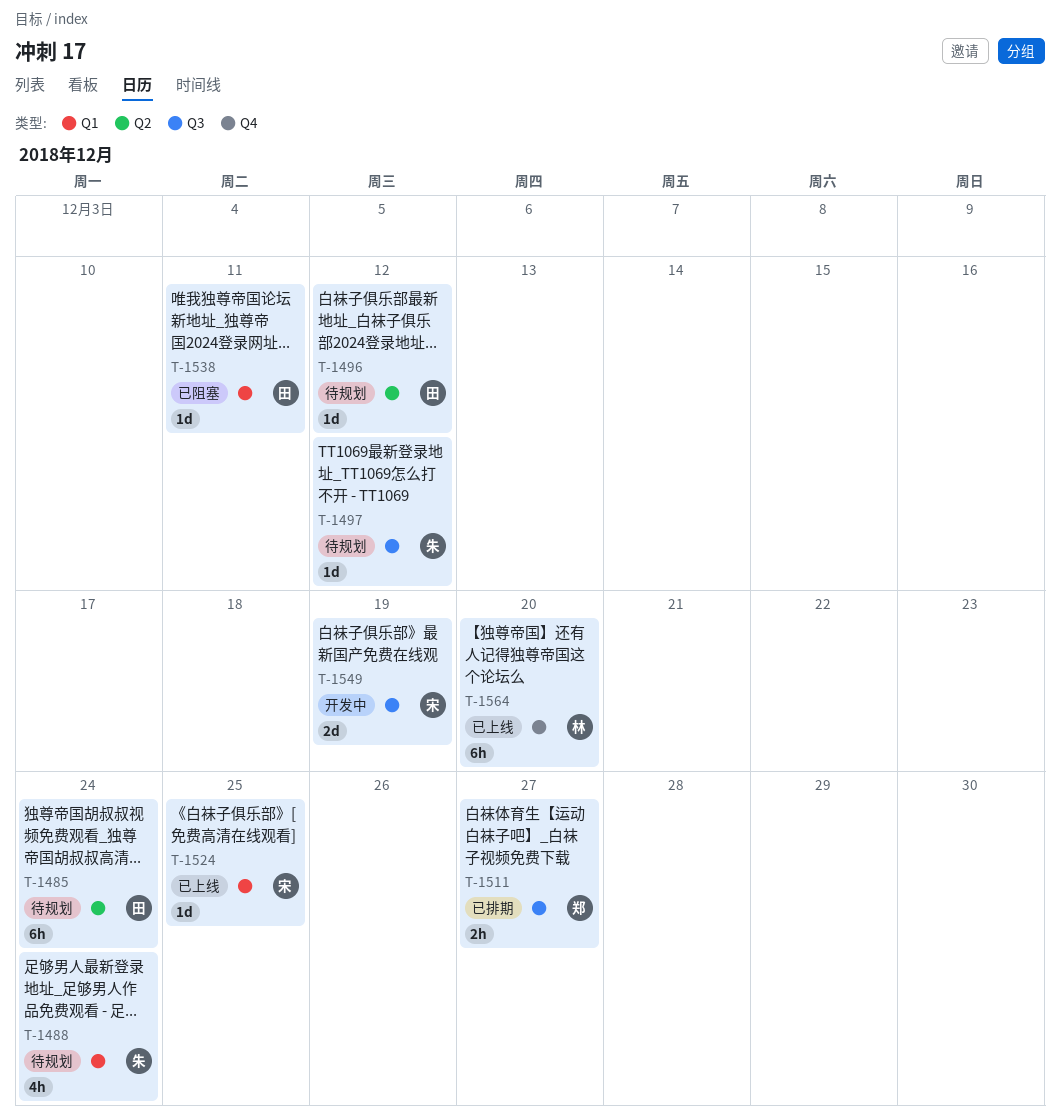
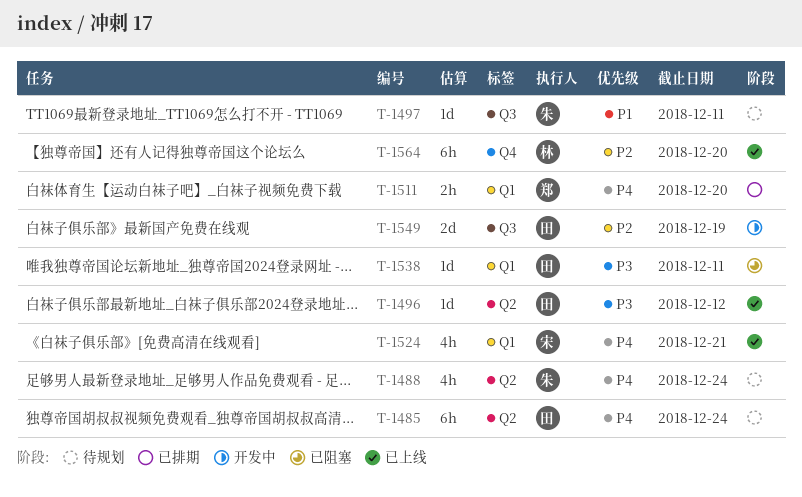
T-1488, label: Q1 -> Q2
T-1496, status: 待规划 -> 已上线
T-1497, due: Dec 12 -> Dec 11
T-1511, label: Q3 -> Q1
T-1511, due: Dec 27 -> Dec 20
T-1524, estimate: 1d -> 4h
T-1524, due: Dec 25 -> Dec 21
T-1549, owner: 宋 -> 田

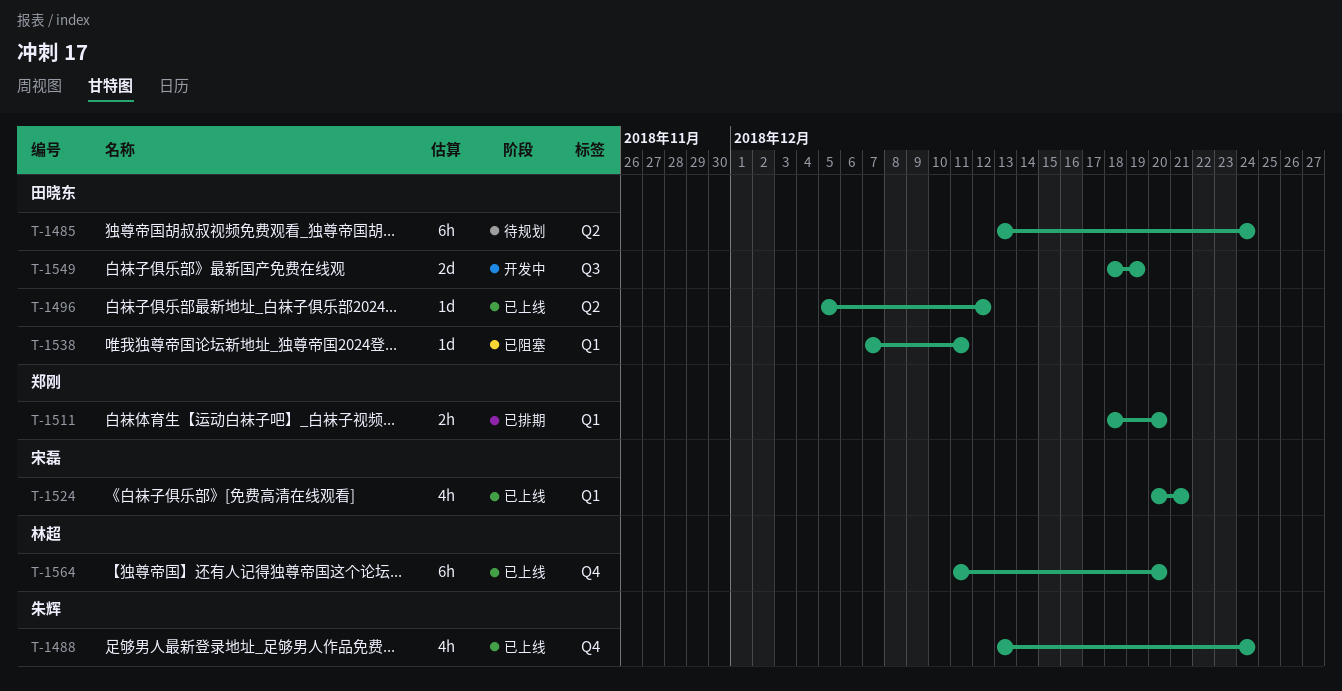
T-1488, status: 待规划 -> 已上线
T-1488, label: Q2 -> Q4
T-1497: present -> none

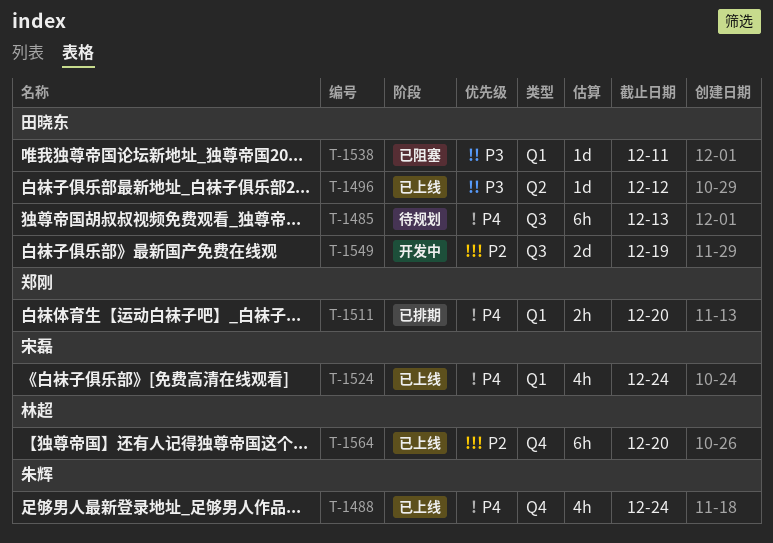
T-1485, label: Q2 -> Q3
T-1485, due: Dec 24 -> Dec 13
T-1524, due: Dec 21 -> Dec 24

